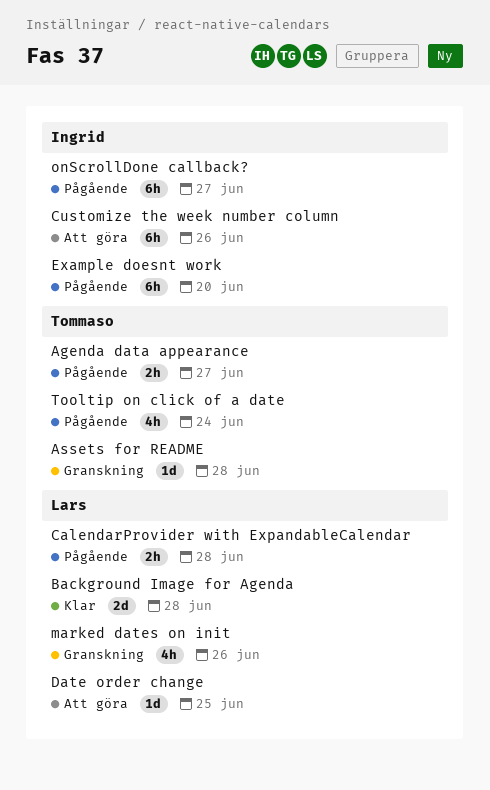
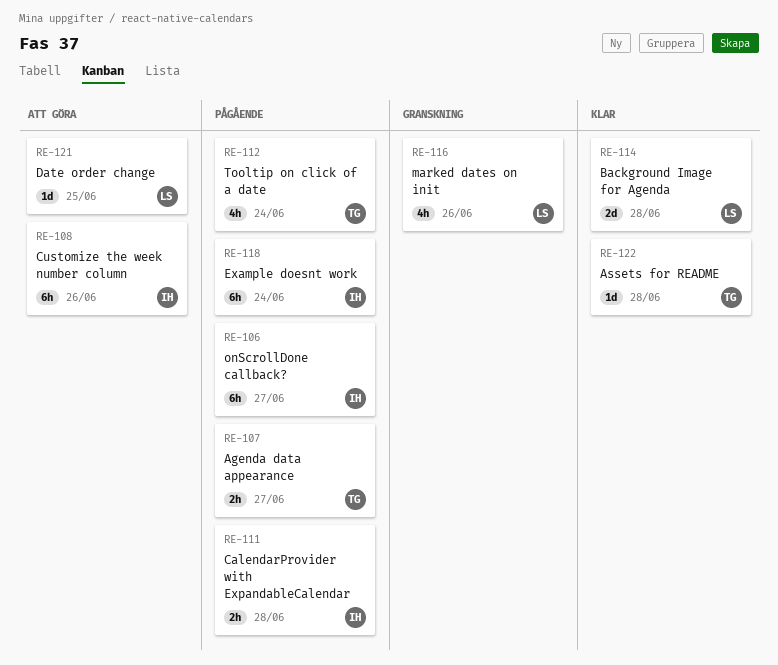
Assets for README, status: Granskning -> Klar
CalendarProvider with ExpandableCalendar, owner: Lars -> Ingrid
Example doesnt work, due: Jun 20 -> Jun 24

